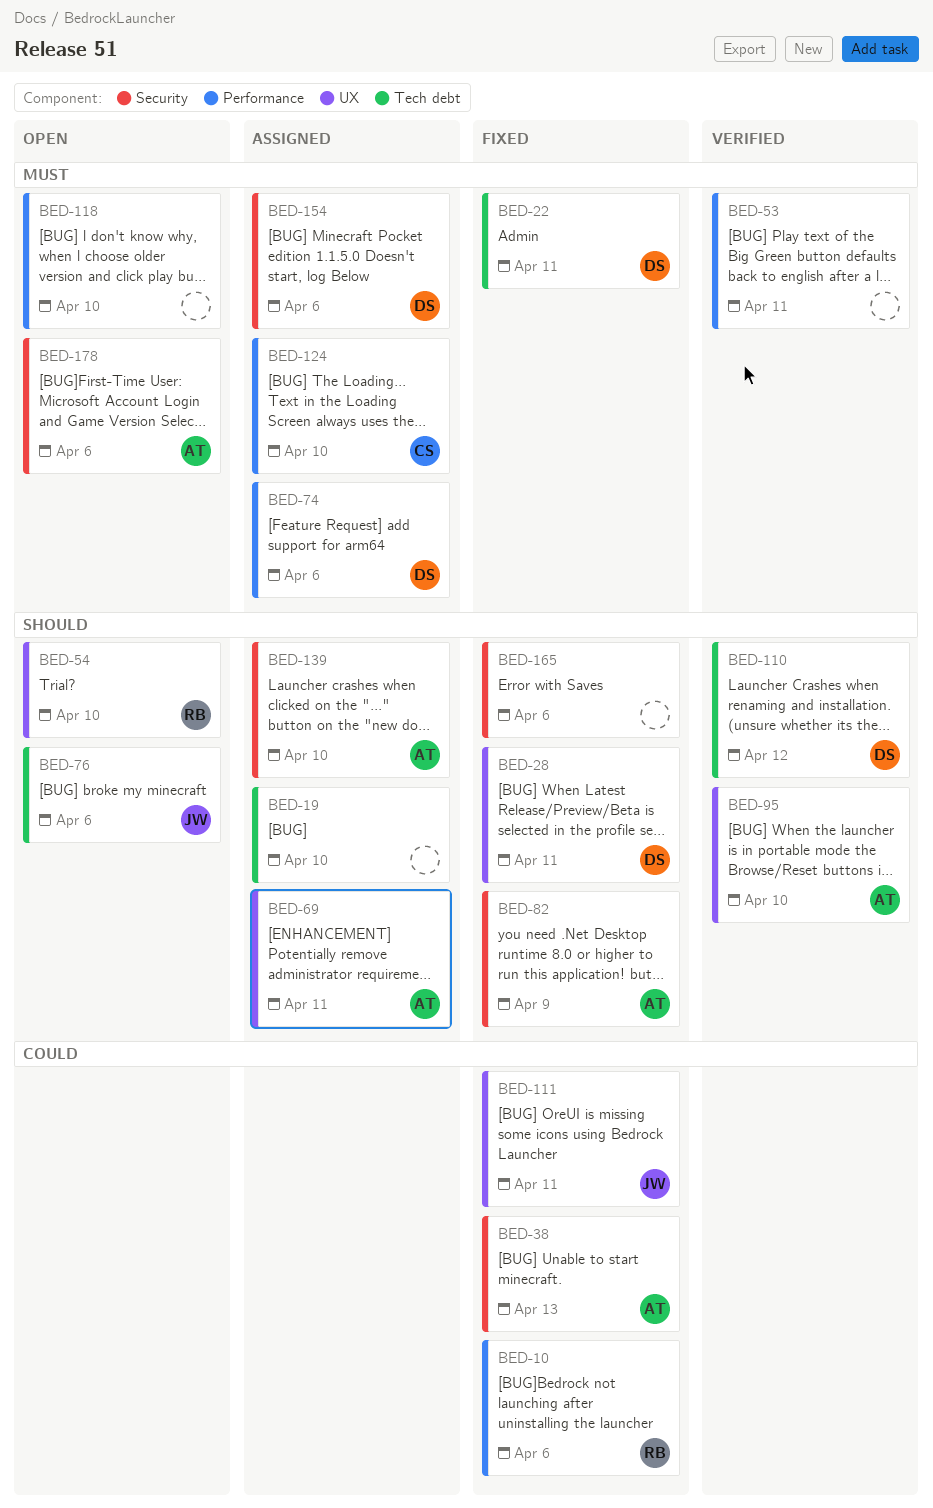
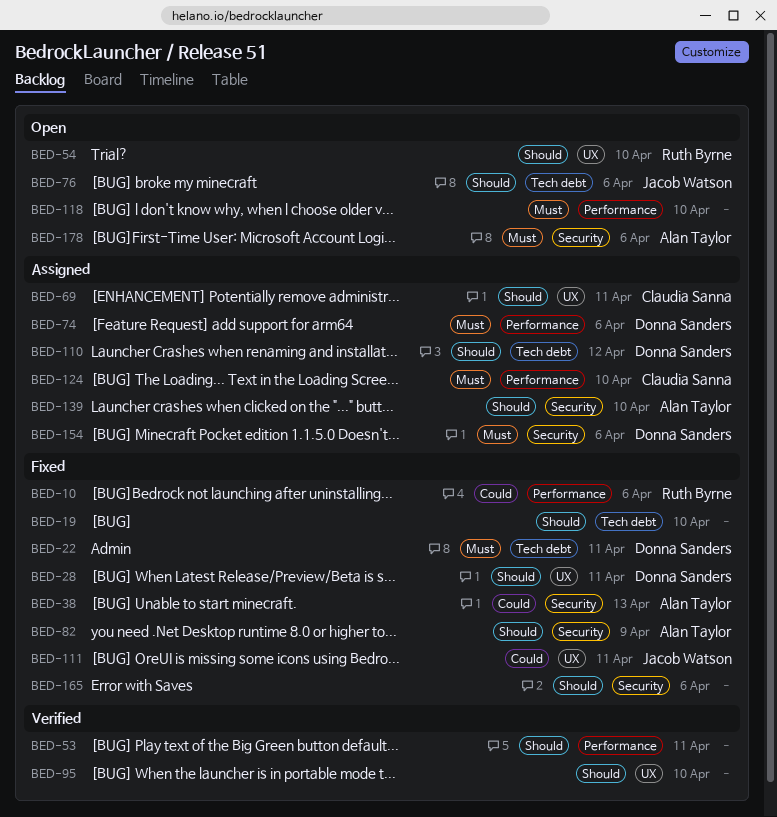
BED-19, status: Assigned -> Fixed
BED-53, priority: Must -> Should
BED-69, owner: Alan Taylor -> Claudia Sanna
BED-95, owner: Alan Taylor -> none
BED-110, status: Verified -> Assigned

